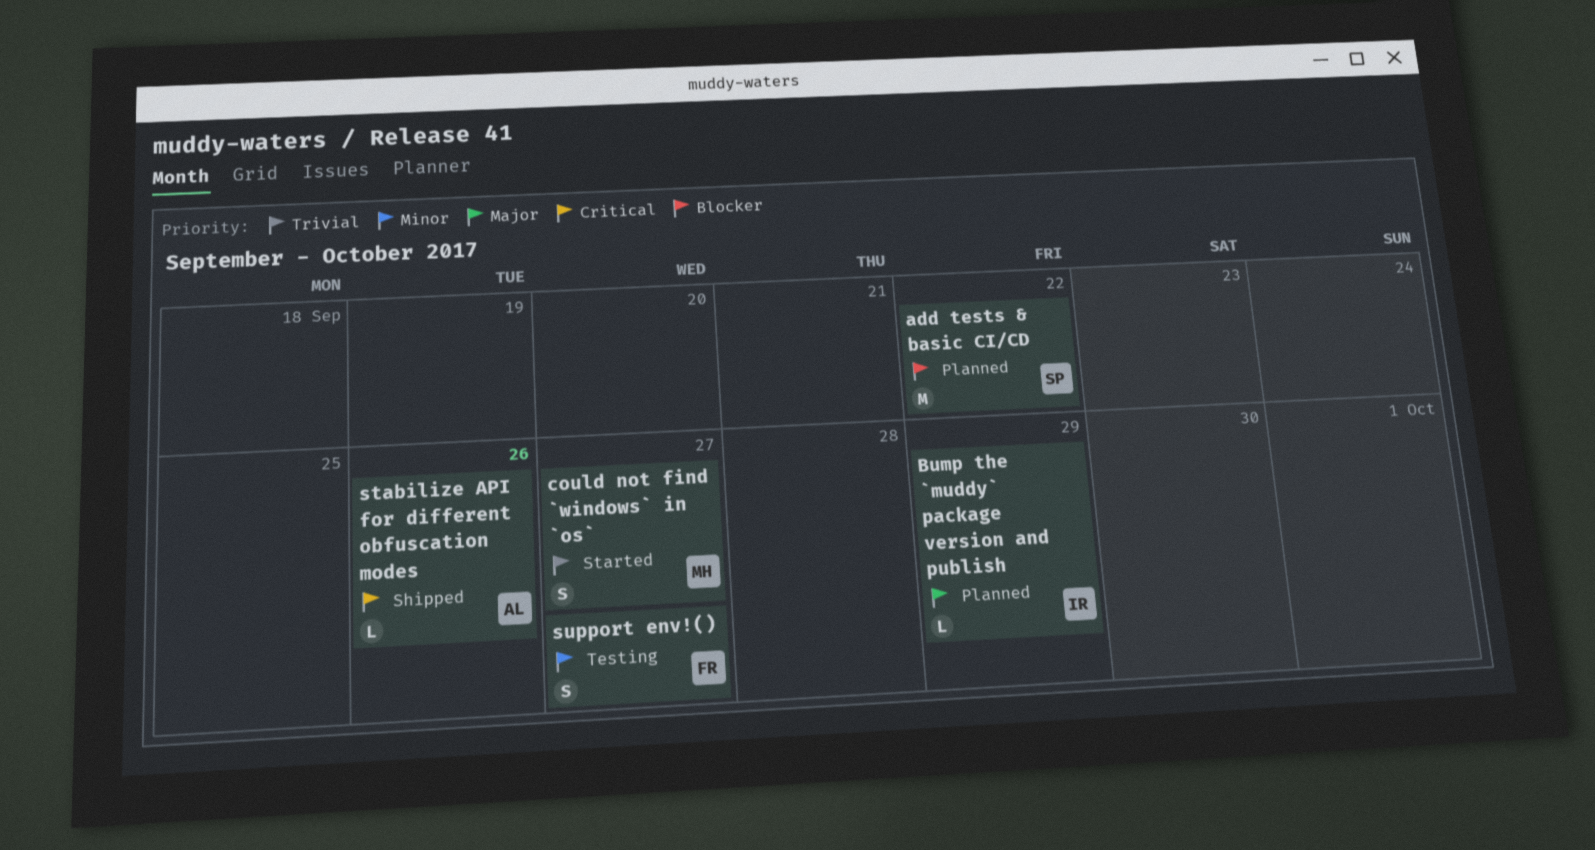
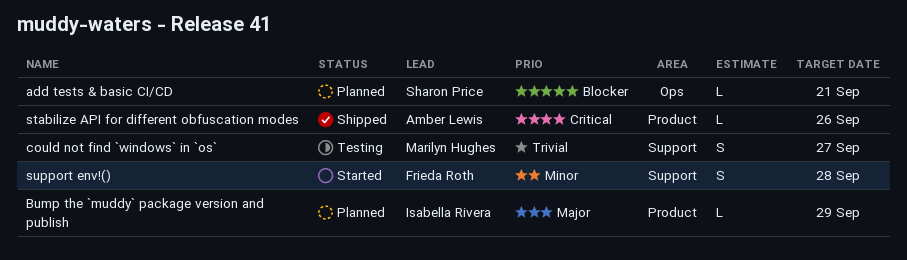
add tests & basic CI/CD, estimate: M -> L
add tests & basic CI/CD, due: Sep 22 -> Sep 21
could not find `windows` in `os`, status: Started -> Testing
support env!(), status: Testing -> Started
support env!(), due: Sep 27 -> Sep 28

